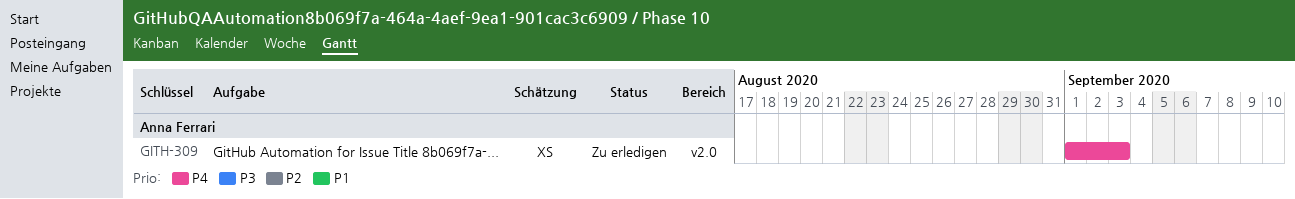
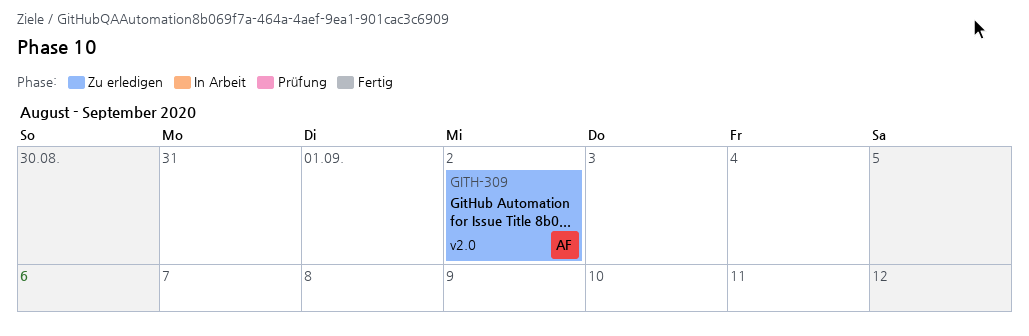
GITH-309, due: Sep 3 -> Sep 2

